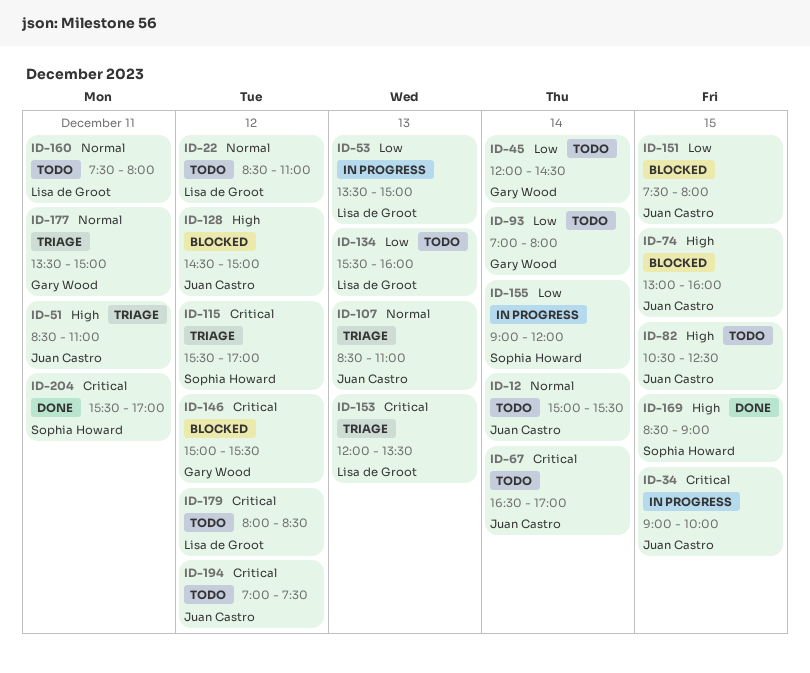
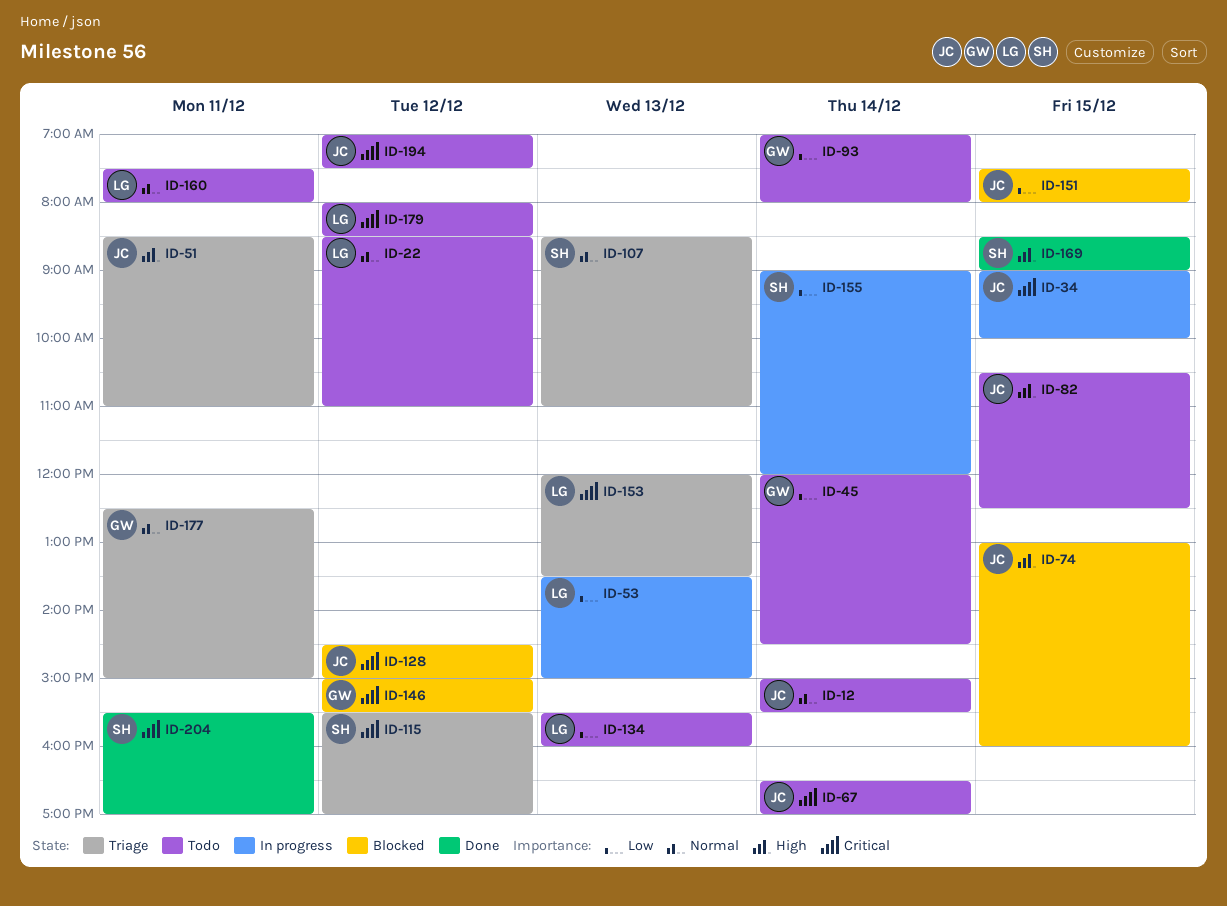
ID-107, owner: Juan Castro -> Sophia Howard
ID-128, priority: High -> Critical
ID-177, begins: 13:30 -> 12:30

